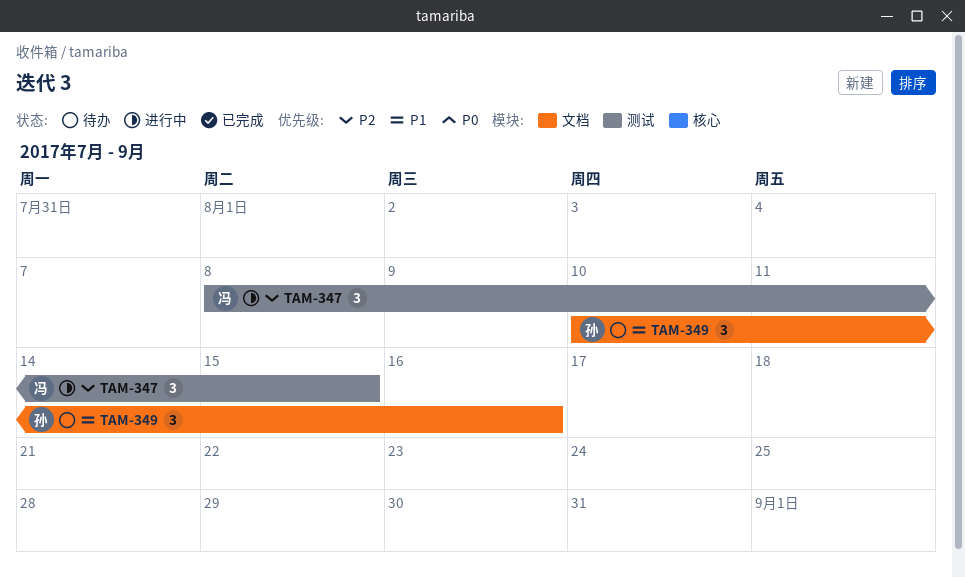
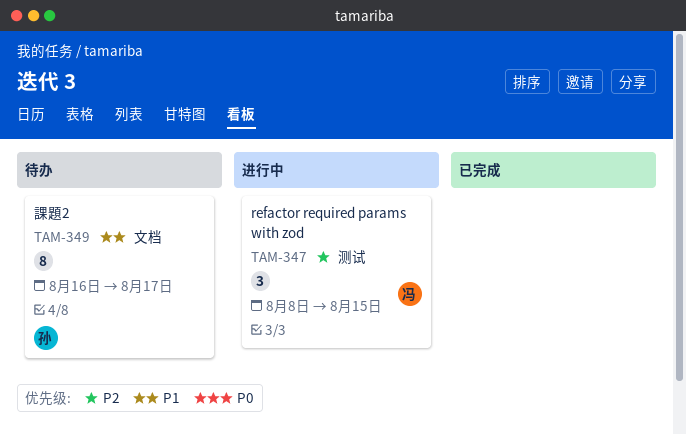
TAM-349, estimate: 3 -> 8
TAM-349, start: Aug 10 -> Aug 16
TAM-349, due: Aug 16 -> Aug 17

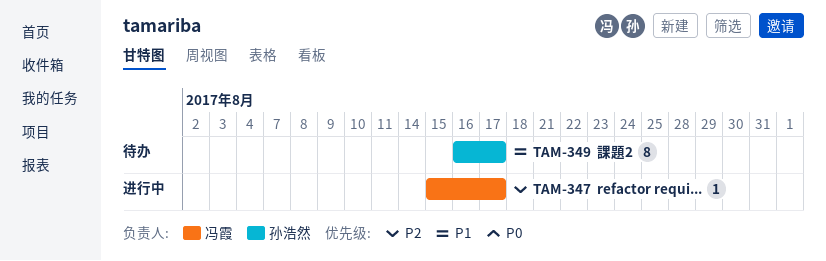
TAM-347, estimate: 3 -> 1
TAM-347, start: Aug 8 -> Aug 15
TAM-347, due: Aug 15 -> Aug 17

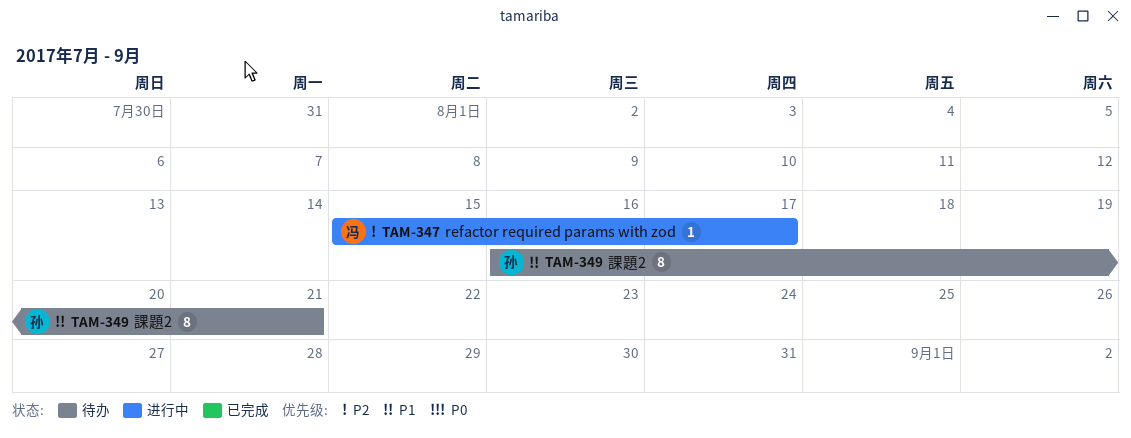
TAM-349, due: Aug 17 -> Aug 21

